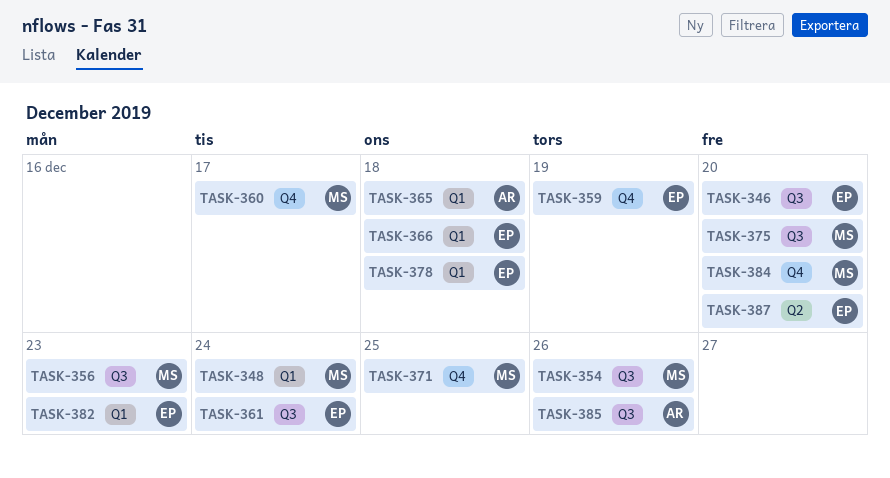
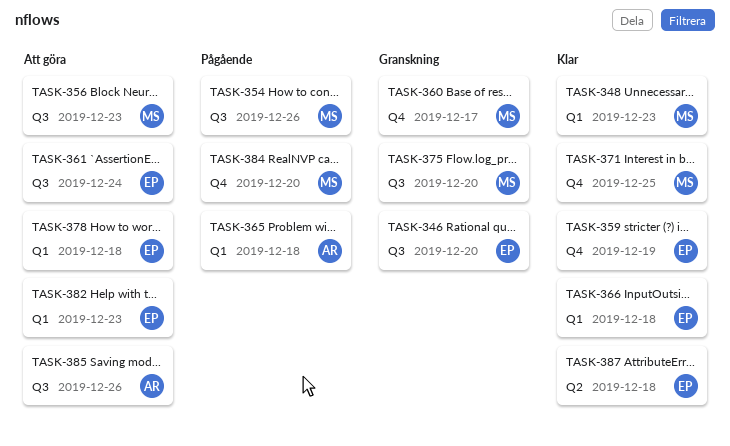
TASK-348, due: Dec 24 -> Dec 23
TASK-387, due: Dec 20 -> Dec 18

